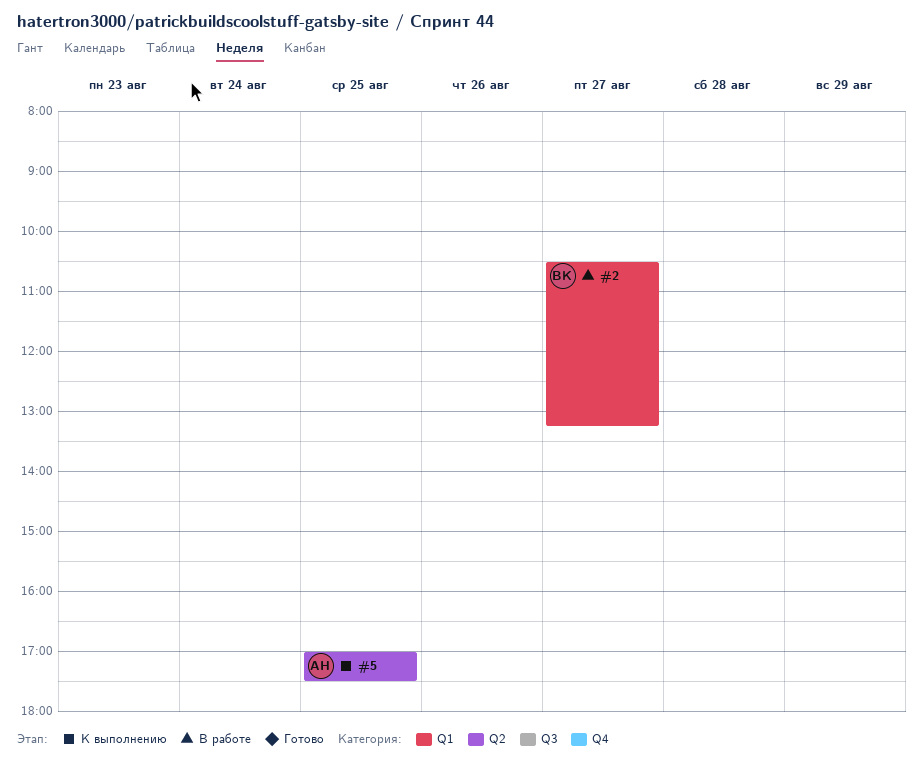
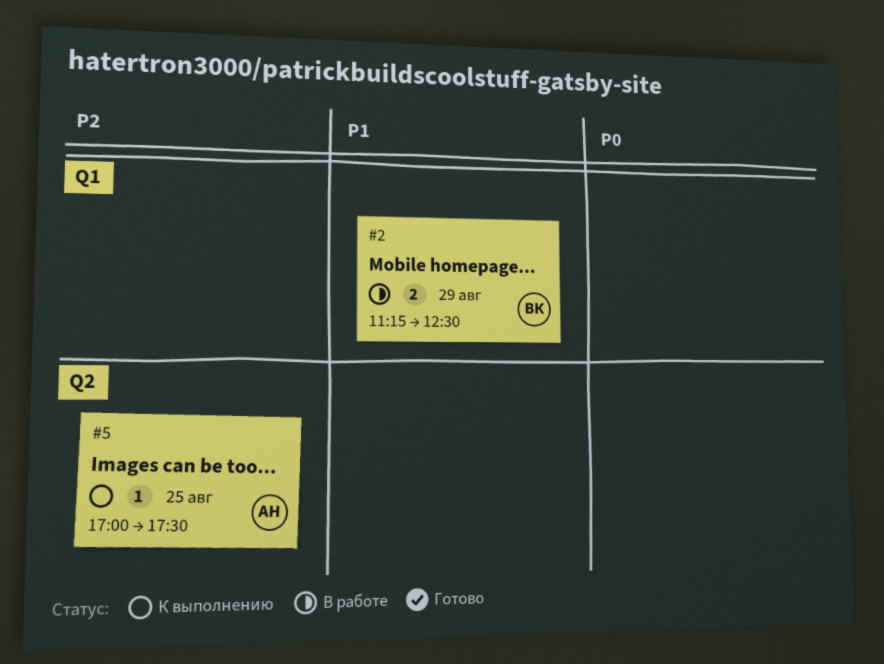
#2, day: Aug 27 -> Aug 29
#2, begins: 10:30 -> 11:15
#2, ends: 13:15 -> 12:30

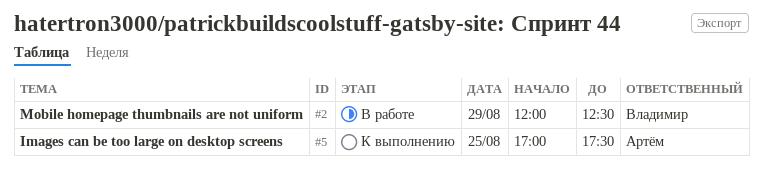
#2, begins: 11:15 -> 12:00

